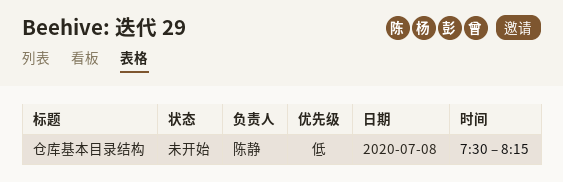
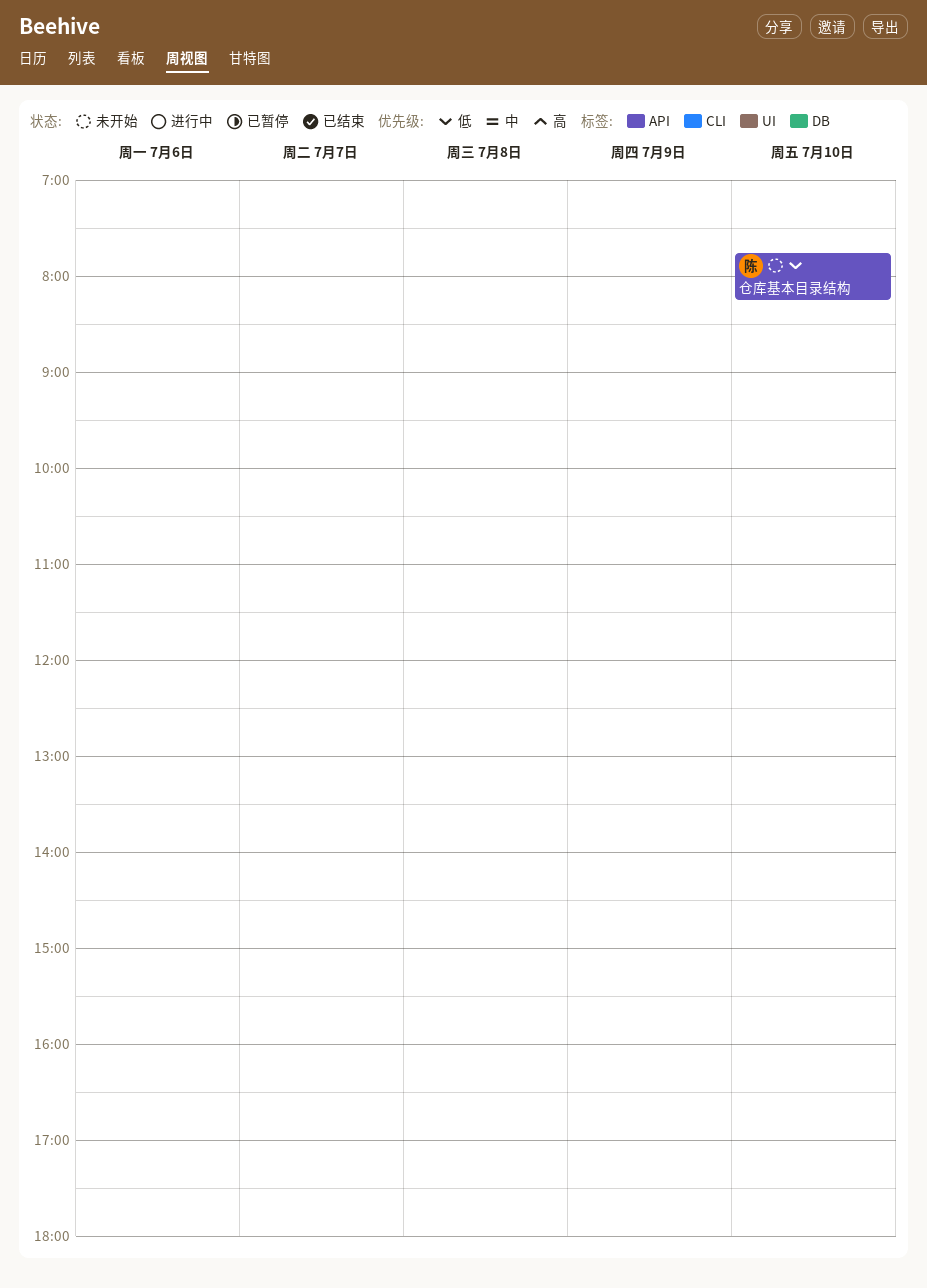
仓库基本目录结构, day: Jul 8 -> Jul 10
仓库基本目录结构, begins: 07:30 -> 07:45

